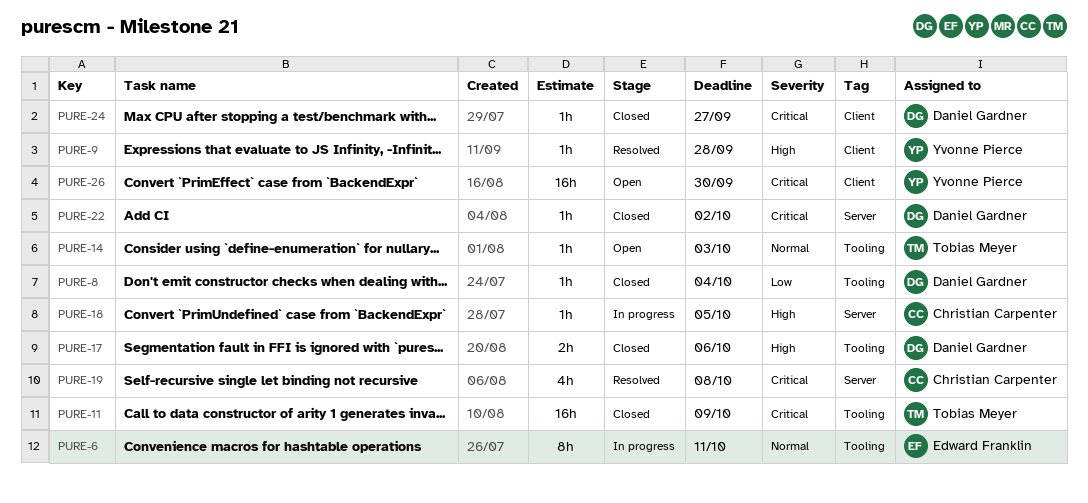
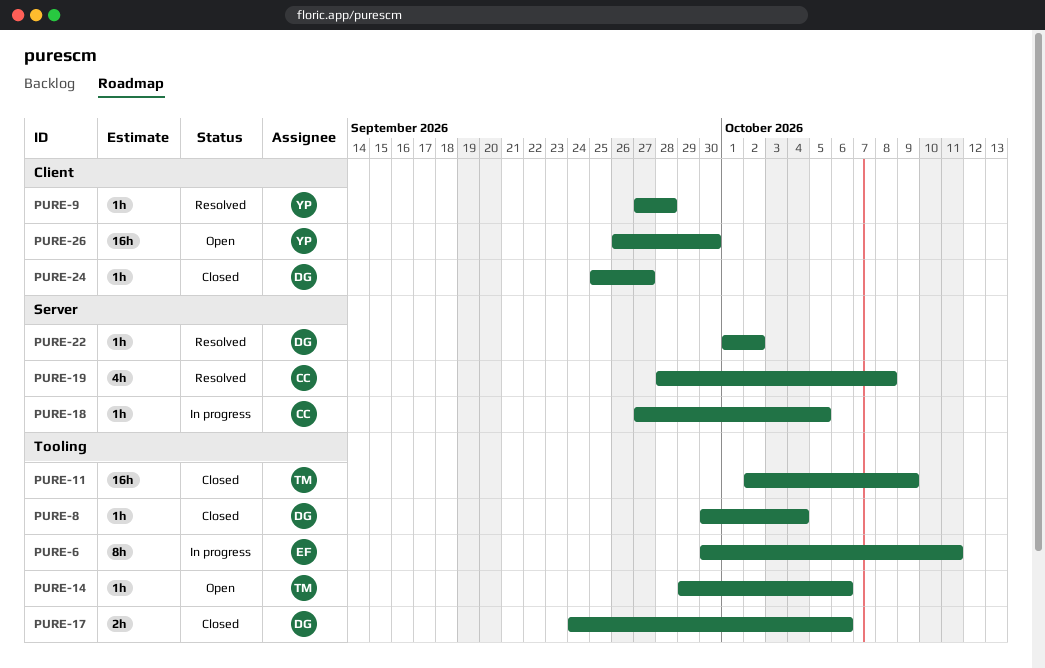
PURE-14, due: Oct 3 -> Oct 6
PURE-22, status: Closed -> Resolved

